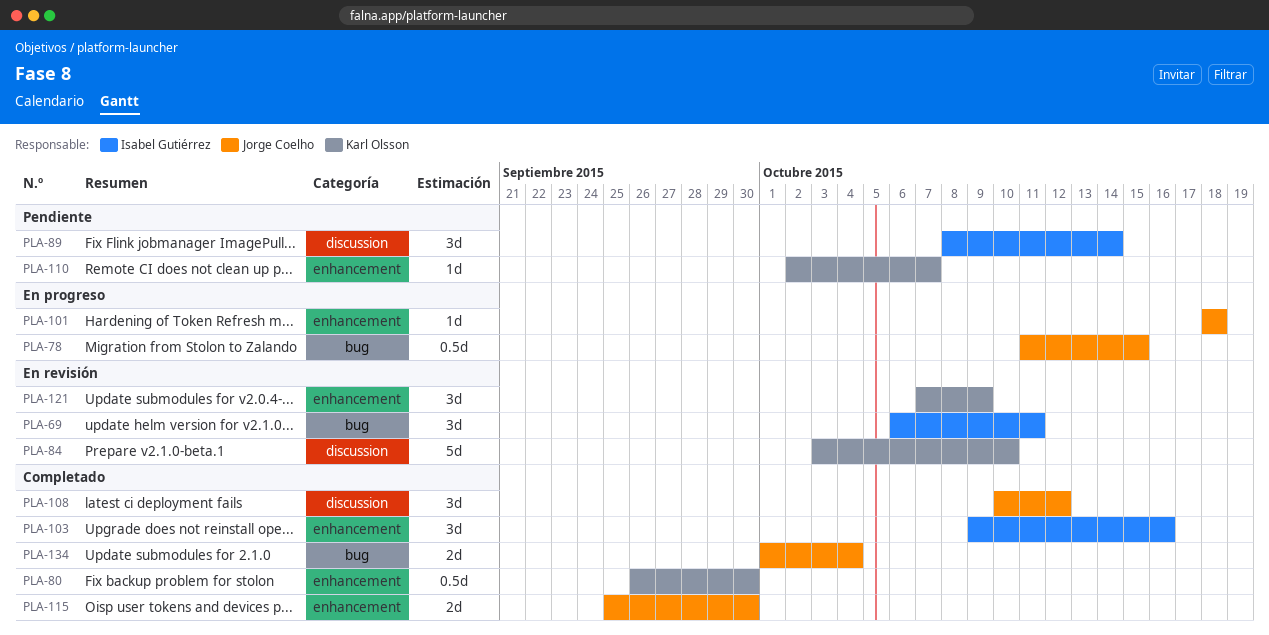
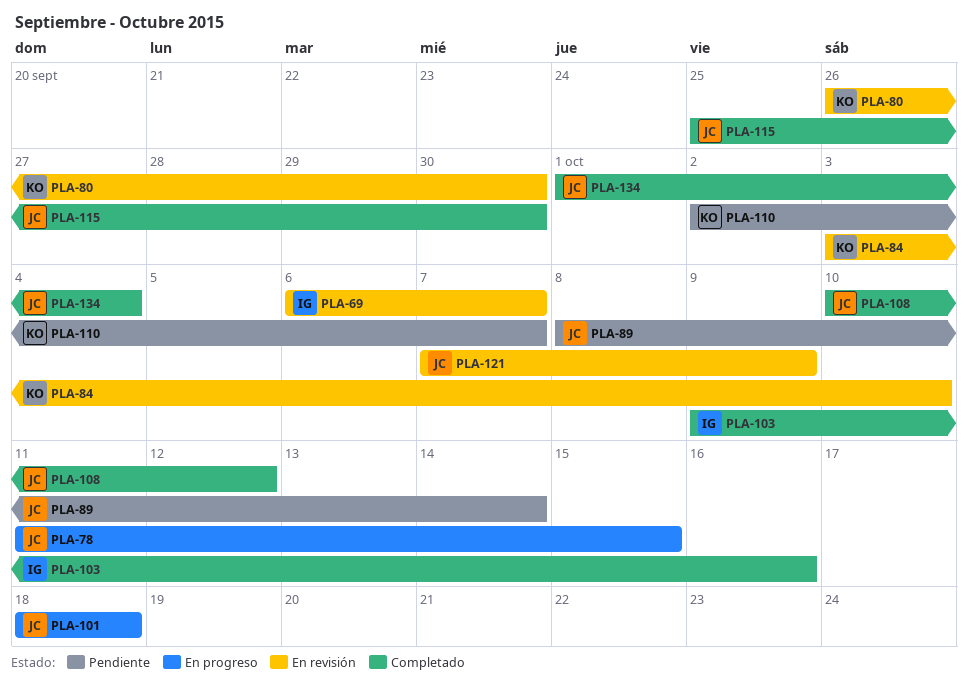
PLA-69, due: Oct 11 -> Oct 7
PLA-80, status: Completado -> En revisión
PLA-89, owner: Isabel Gutiérrez -> Jorge Coelho
PLA-121, owner: Karl Olsson -> Jorge Coelho

